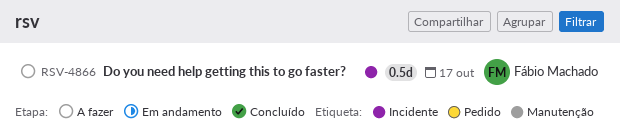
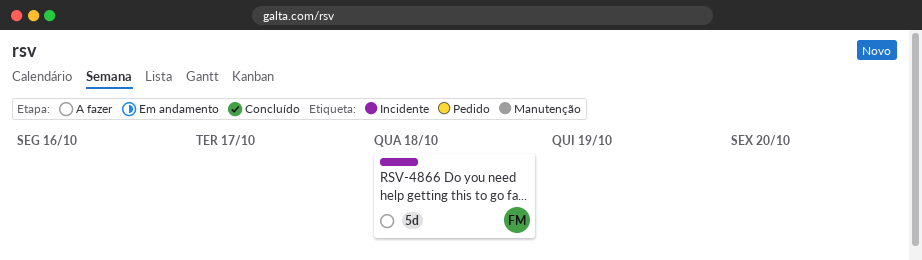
RSV-4866, estimate: 0.5d -> 5d
RSV-4866, due: Oct 17 -> Oct 18

